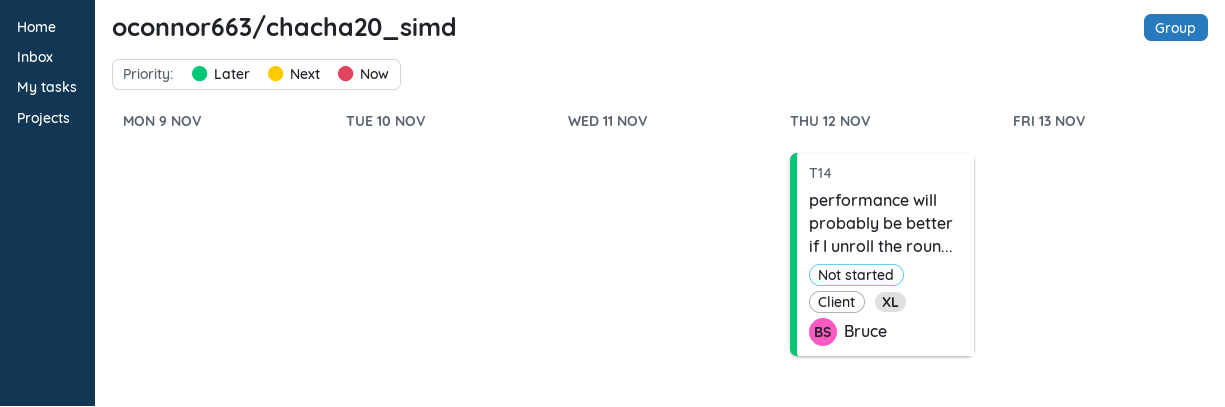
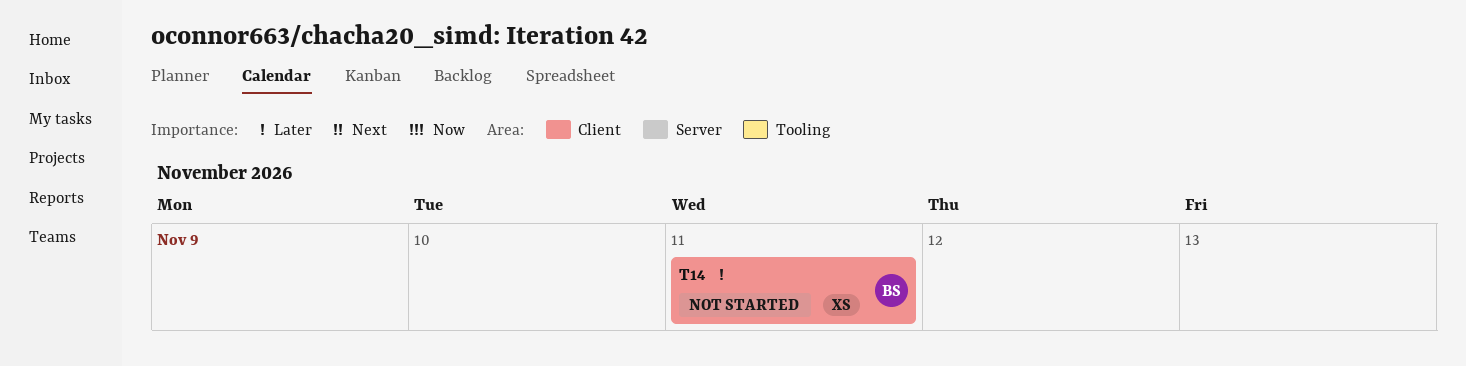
T14, estimate: XL -> XS
T14, due: Nov 12 -> Nov 11

